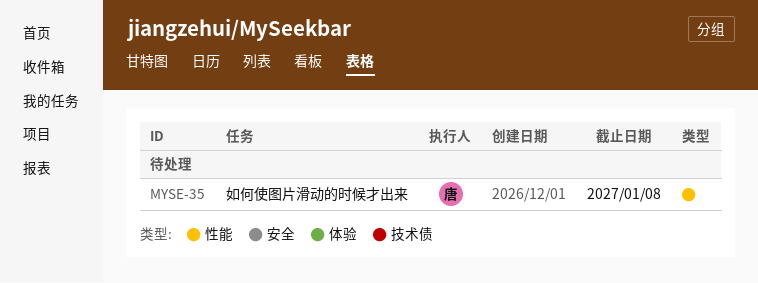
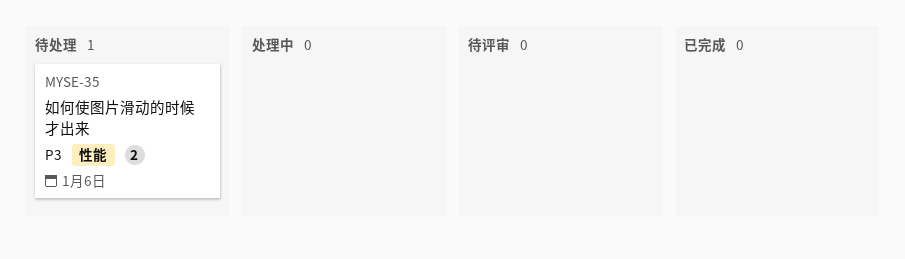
MYSE-35, due: Jan 8 -> Jan 6

